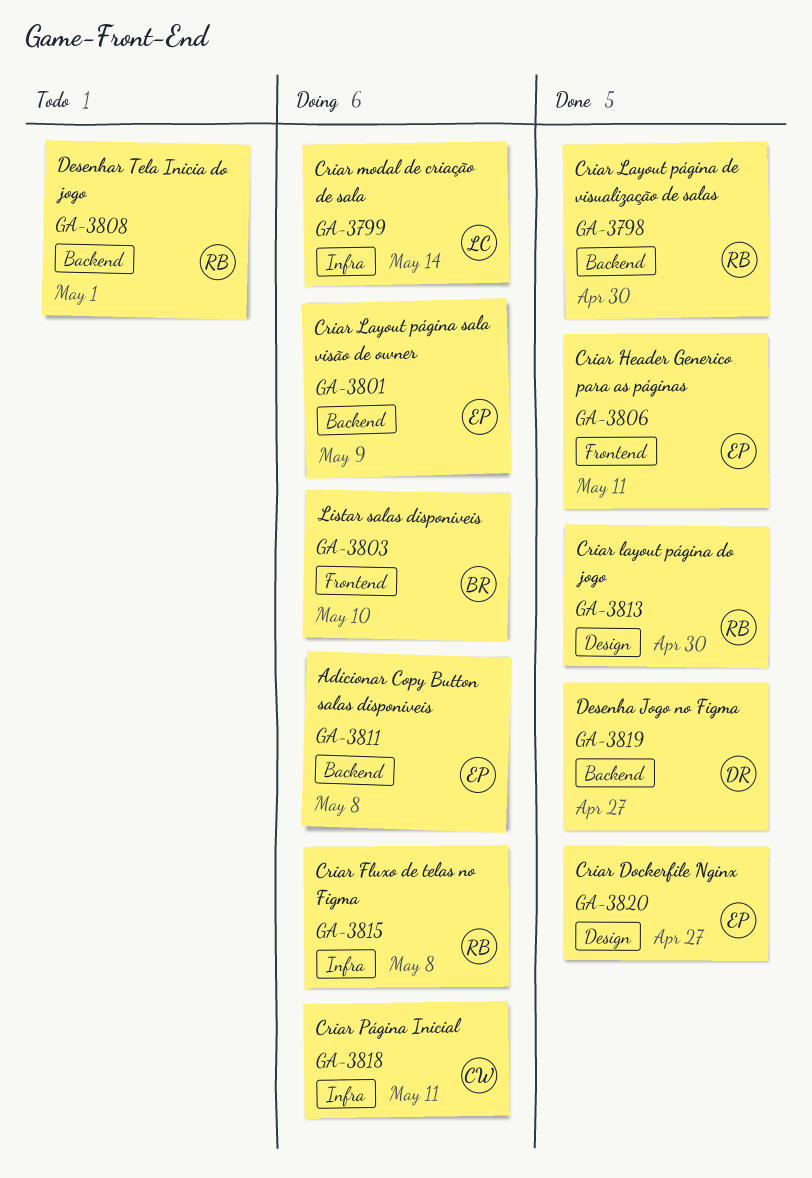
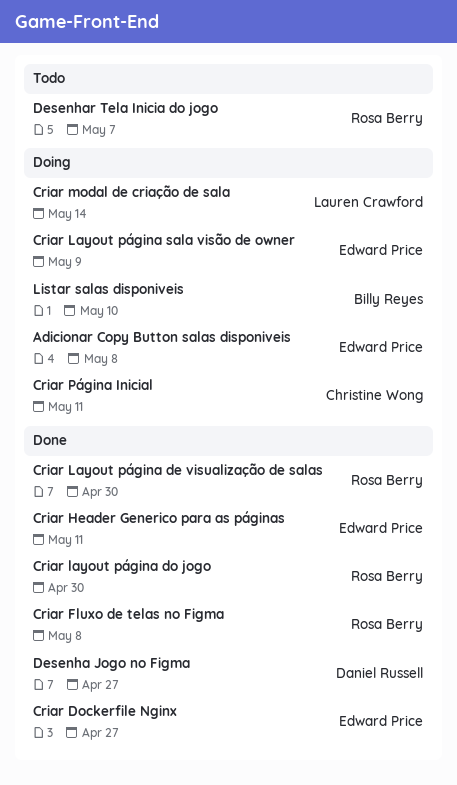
Criar Fluxo de telas no Figma, status: Doing -> Done
Desenhar Tela Inicia do jogo, due: May 1 -> May 7

